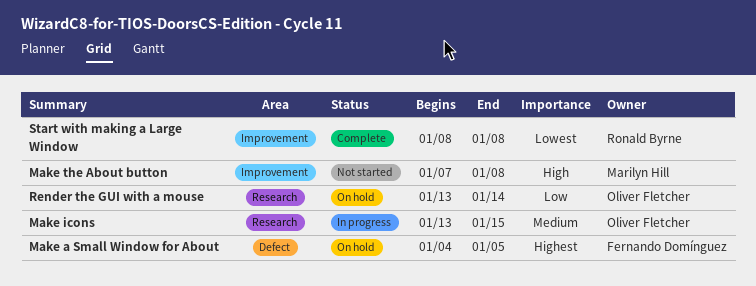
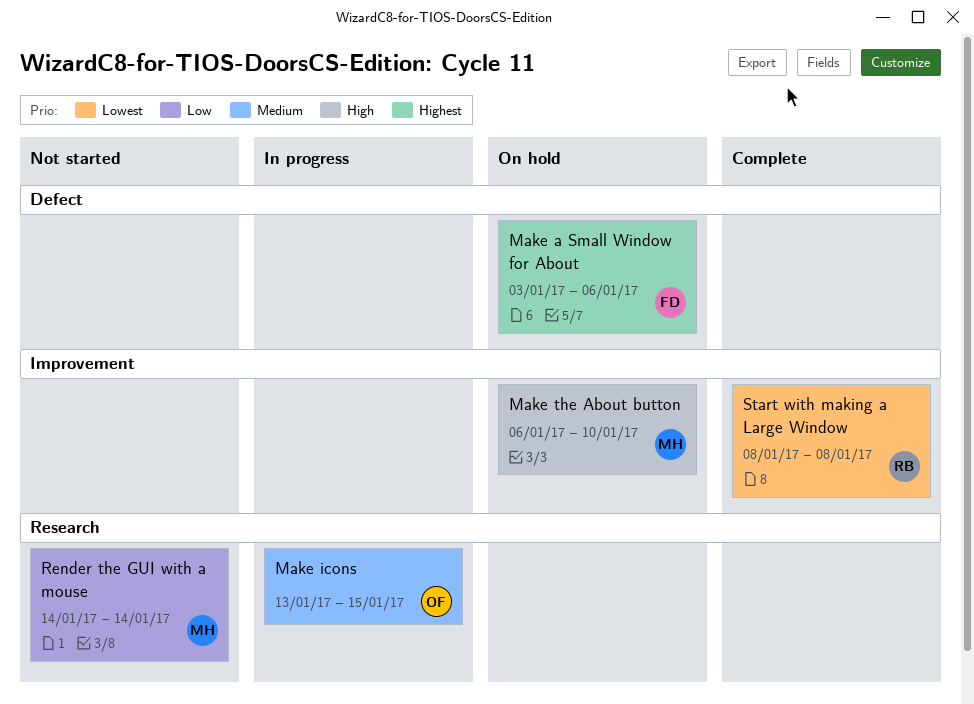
Make a Small Window for About, start: Jan 4 -> Jan 3
Make a Small Window for About, due: Jan 5 -> Jan 6
Make the About button, status: Not started -> On hold
Make the About button, start: Jan 7 -> Jan 6
Make the About button, due: Jan 8 -> Jan 10
Render the GUI with a mouse, status: On hold -> Not started
Render the GUI with a mouse, owner: Oliver Fletcher -> Marilyn Hill
Render the GUI with a mouse, start: Jan 13 -> Jan 14

